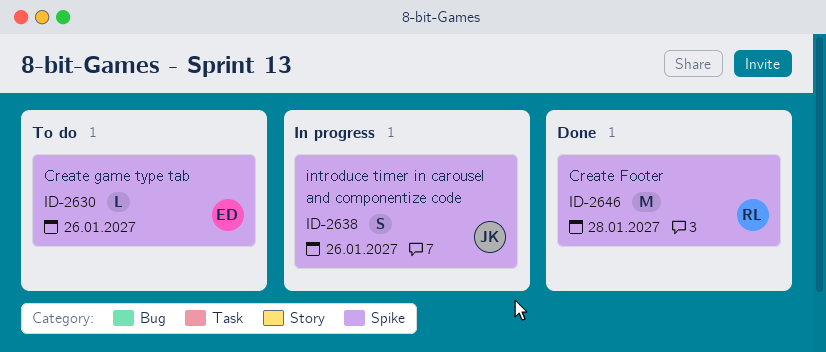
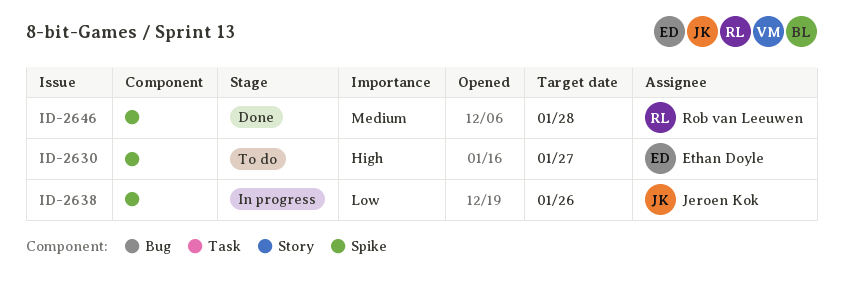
ID-2630, due: Jan 26 -> Jan 27

